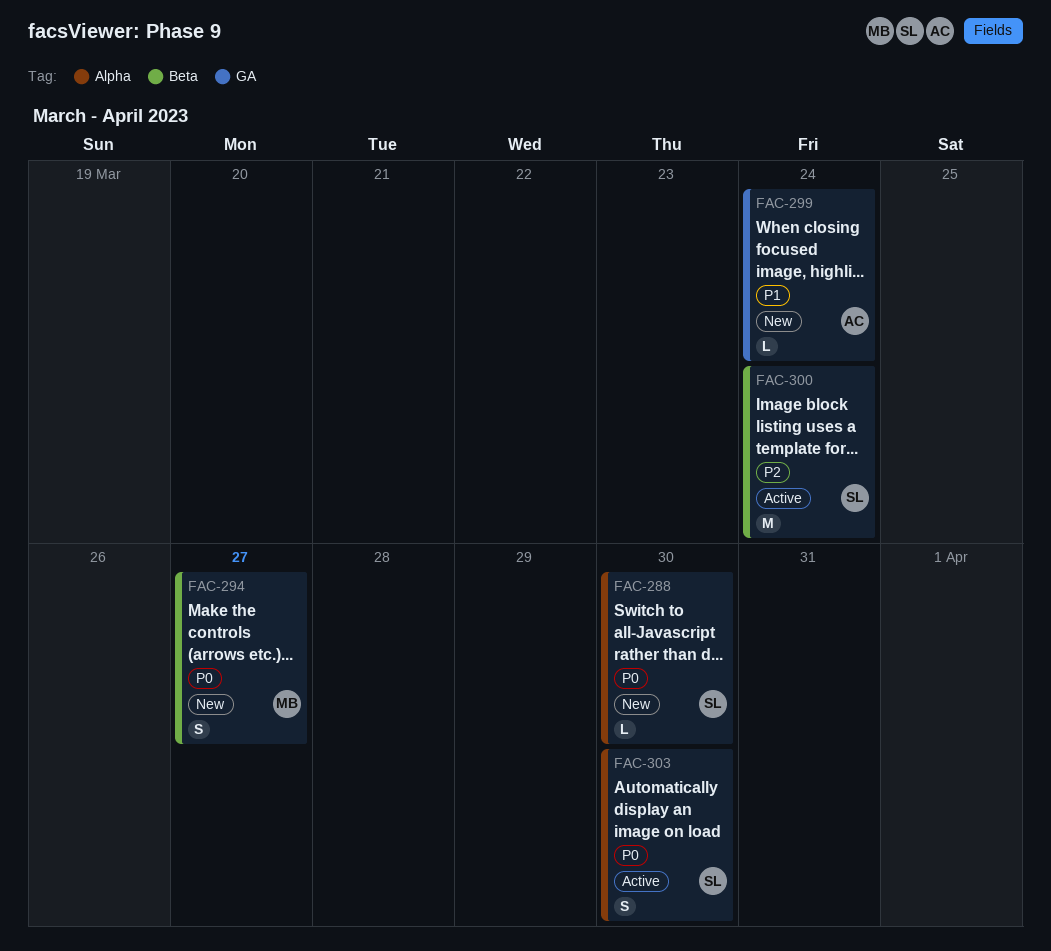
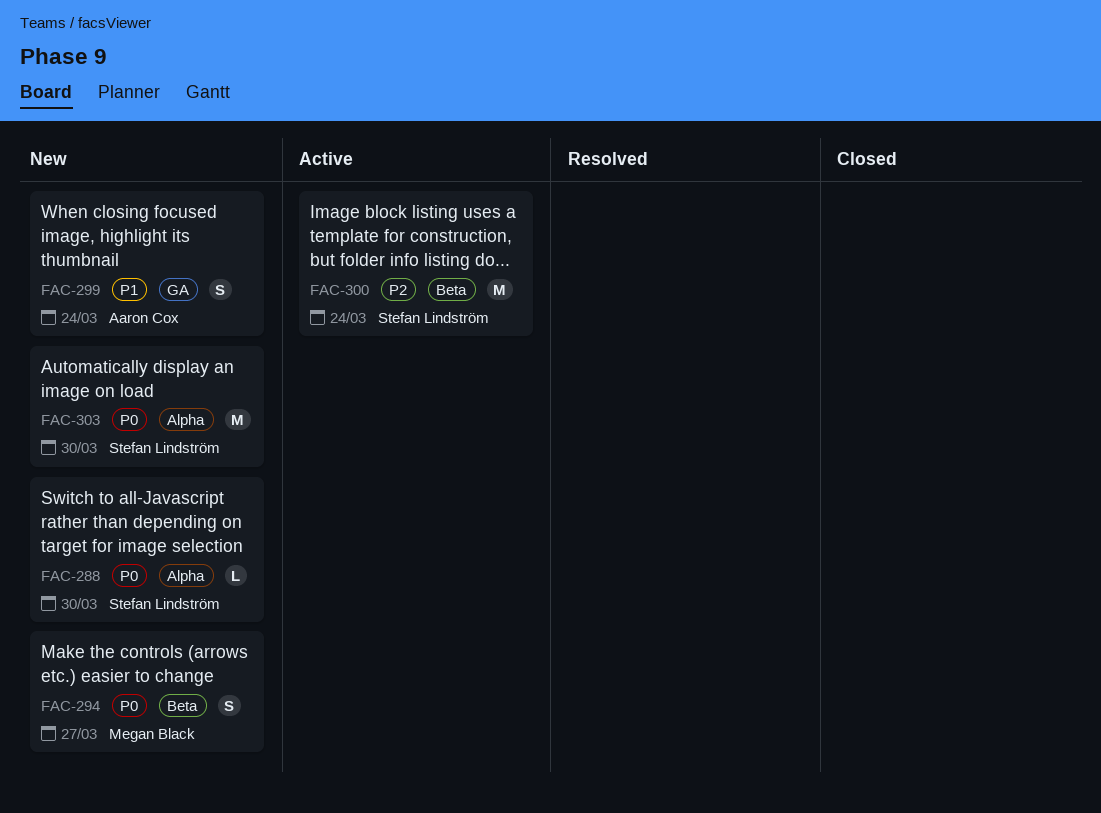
FAC-299, estimate: L -> S
FAC-303, status: Active -> New
FAC-303, estimate: S -> M

